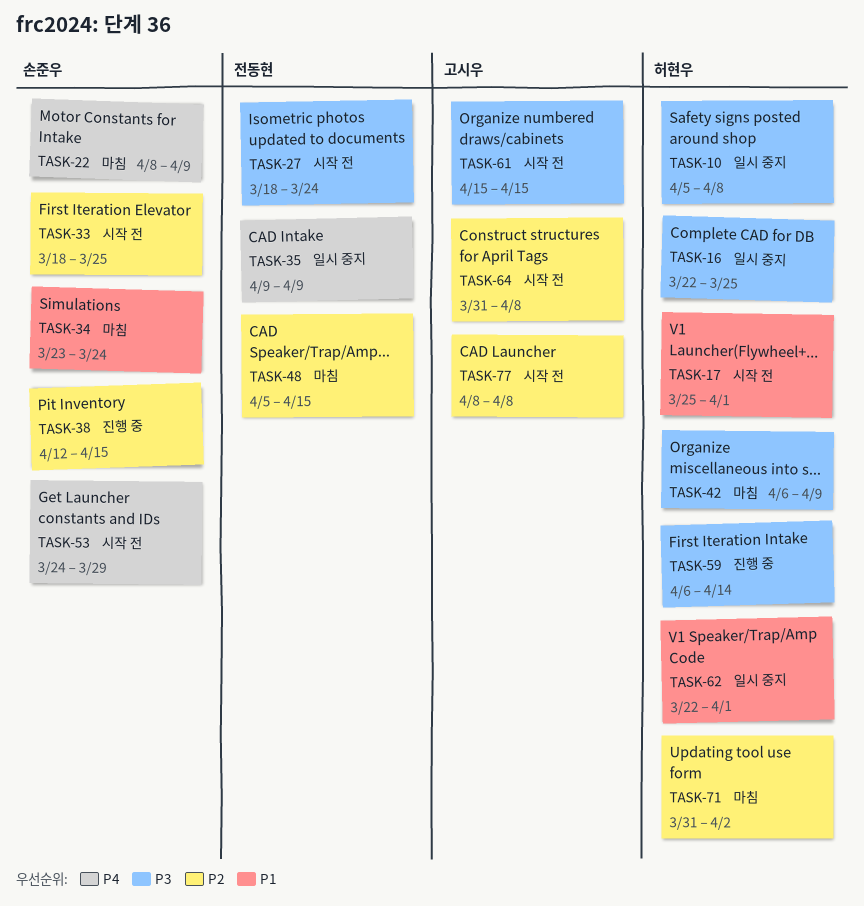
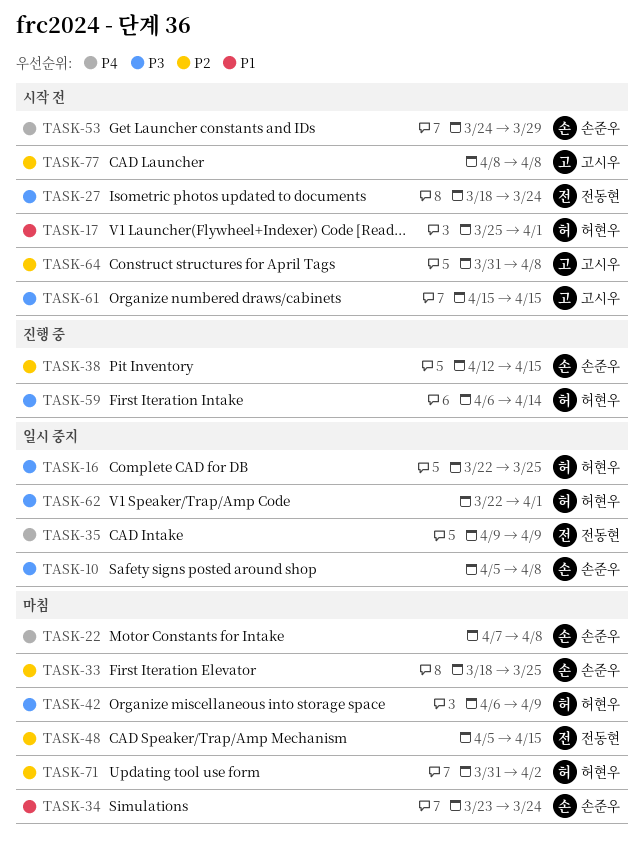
TASK-10, owner: 허현우 -> 손준우
TASK-22, start: Apr 8 -> Apr 7
TASK-22, due: Apr 9 -> Apr 8
TASK-33, status: 시작 전 -> 마침
TASK-62, priority: P1 -> P3

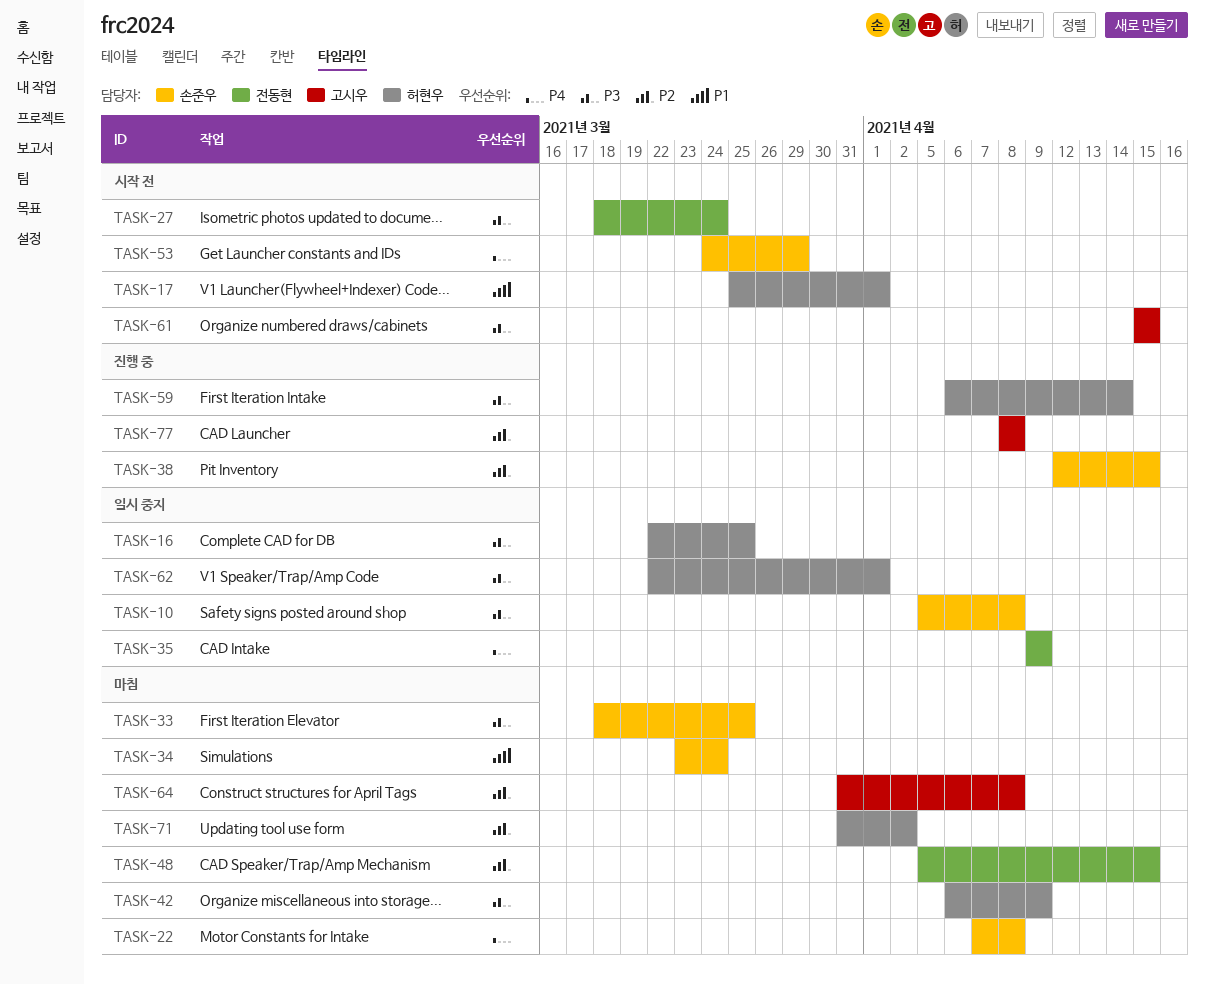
TASK-33, priority: P2 -> P3
TASK-64, status: 시작 전 -> 마침
TASK-77, status: 시작 전 -> 진행 중

